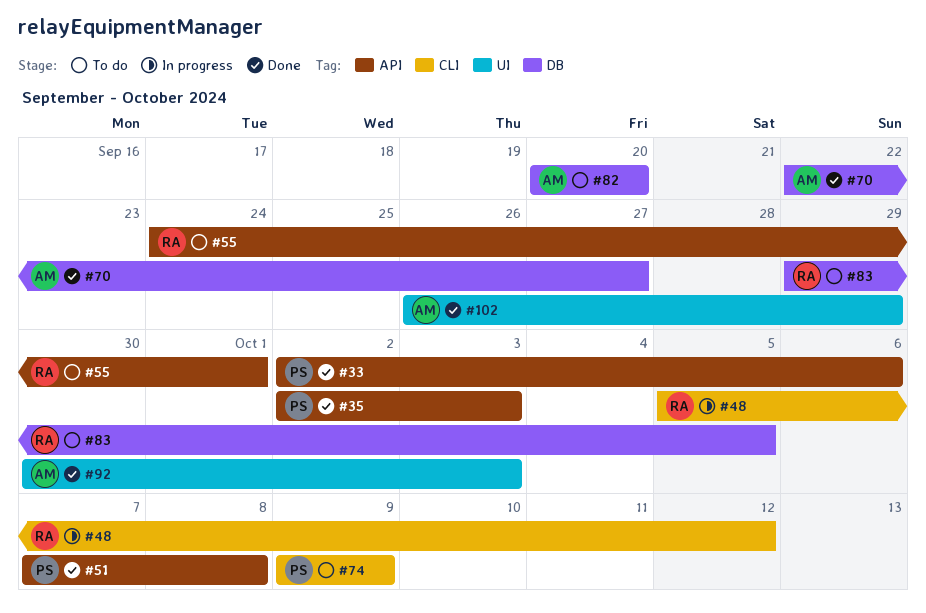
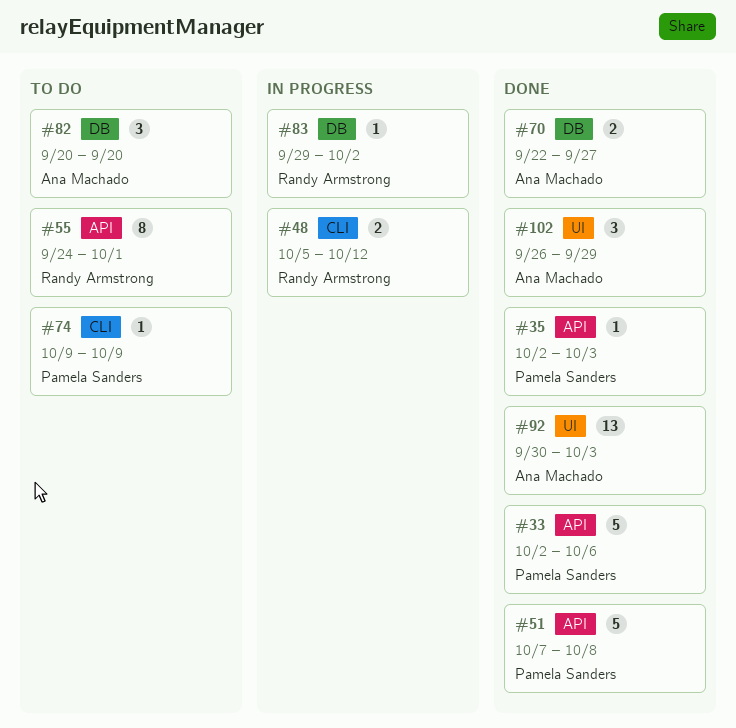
#83, status: To do -> In progress
#83, due: Oct 5 -> Oct 2

